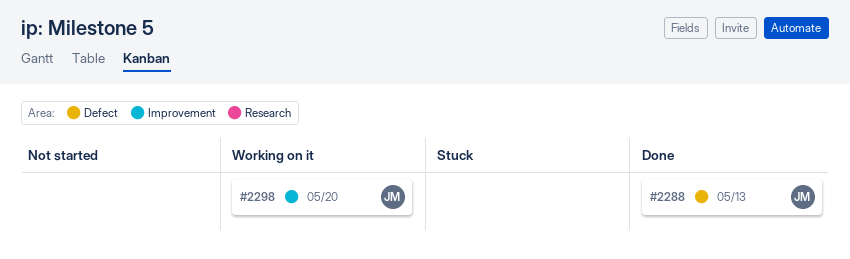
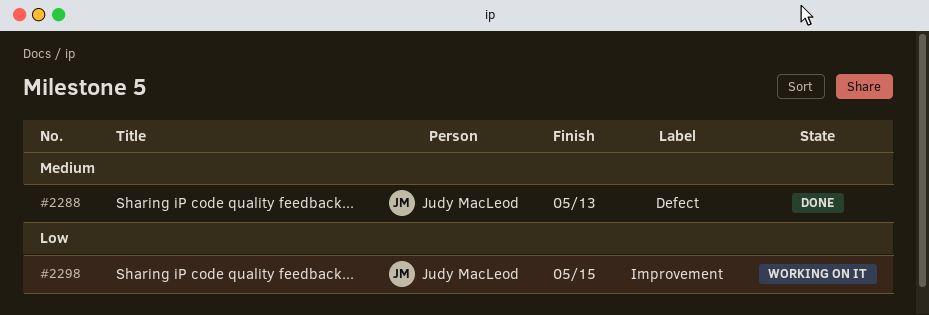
#2298, due: May 20 -> May 15

